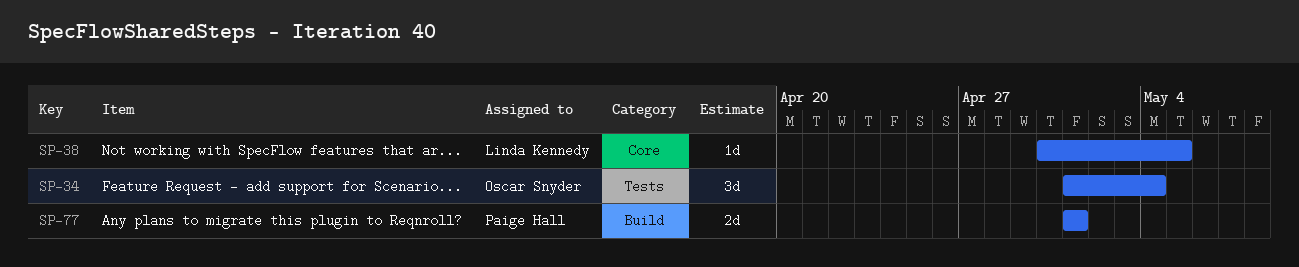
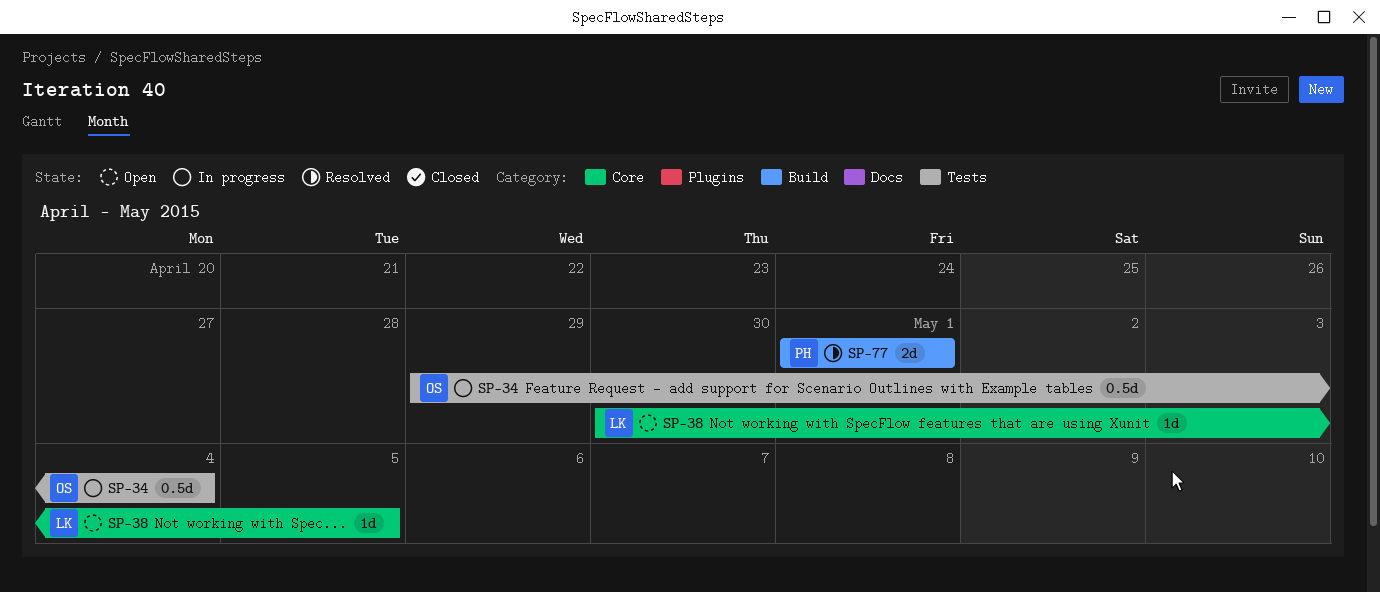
SP-34, estimate: 3d -> 0.5d
SP-34, start: May 1 -> Apr 29

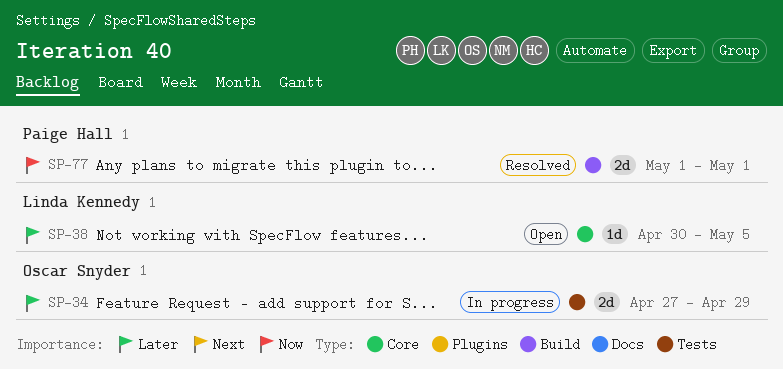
SP-34, estimate: 0.5d -> 2d
SP-34, start: Apr 29 -> Apr 27
SP-34, due: May 4 -> Apr 29

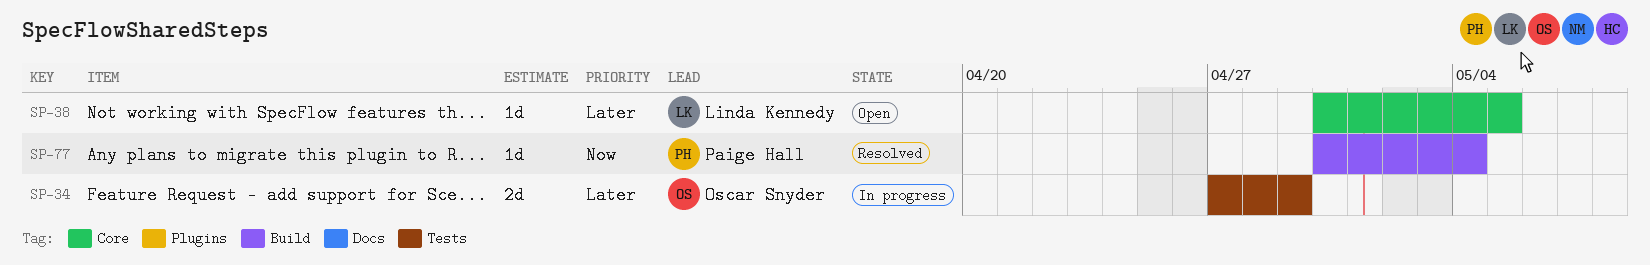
SP-77, estimate: 2d -> 1d
SP-77, start: May 1 -> Apr 30
SP-77, due: May 1 -> May 4

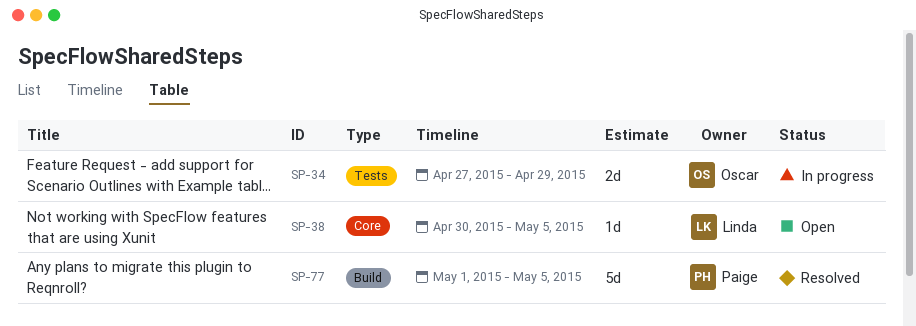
SP-77, estimate: 1d -> 5d
SP-77, start: Apr 30 -> May 1
SP-77, due: May 4 -> May 5

